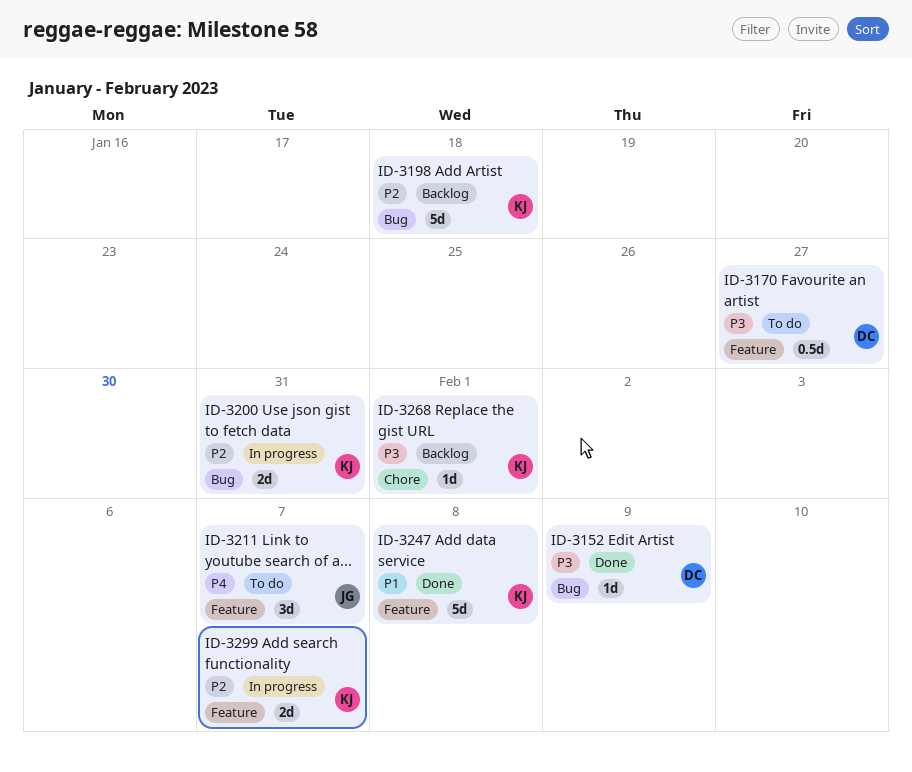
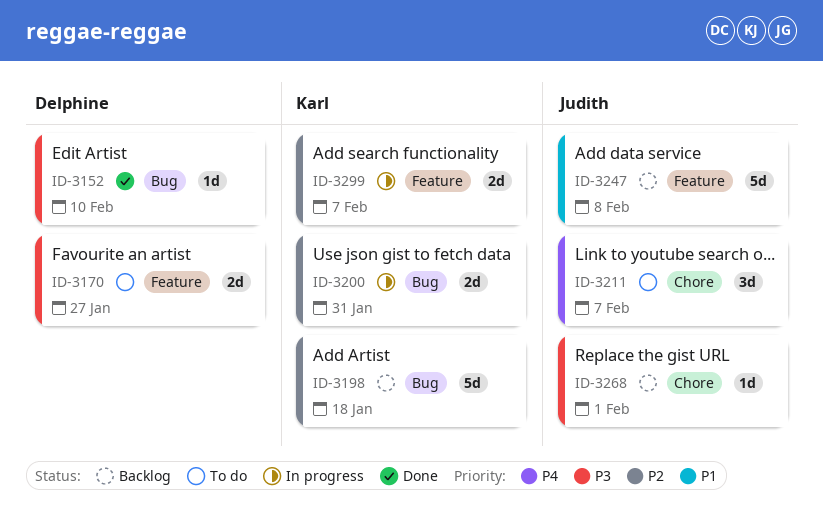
ID-3152, due: Feb 9 -> Feb 10
ID-3170, estimate: 0.5d -> 2d
ID-3211, label: Feature -> Chore
ID-3247, status: Done -> Backlog
ID-3247, owner: Karl -> Judith
ID-3268, owner: Karl -> Judith

